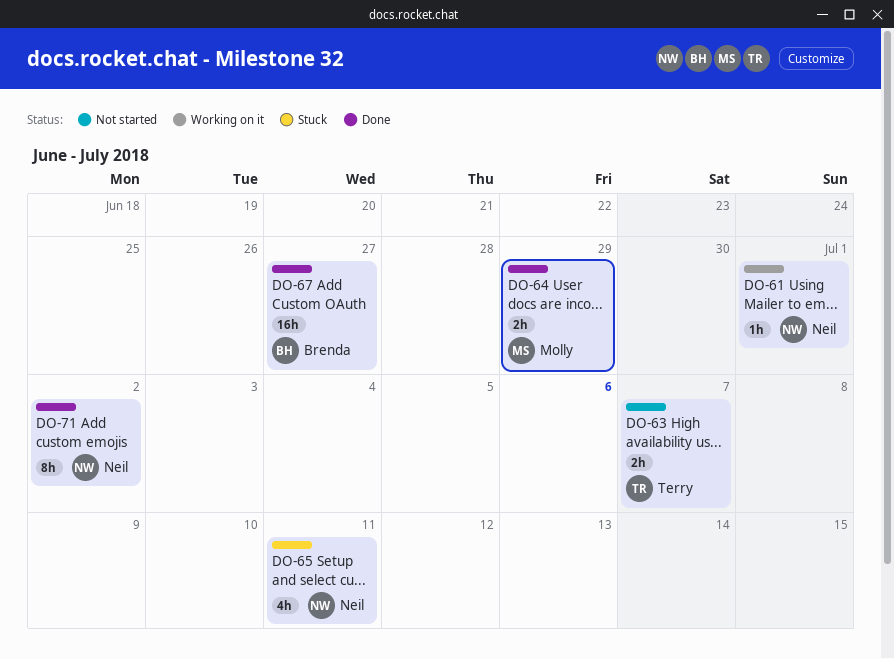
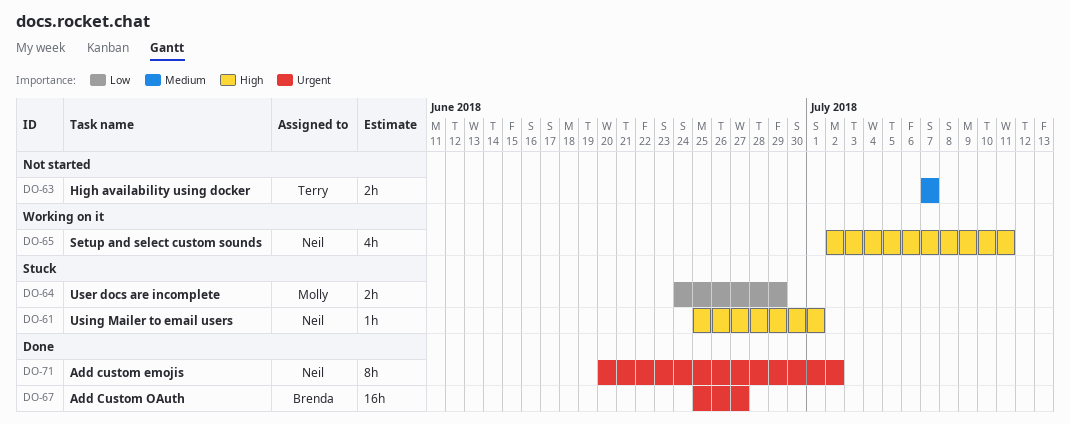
DO-61, status: Working on it -> Stuck
DO-64, status: Done -> Stuck
DO-65, status: Stuck -> Working on it

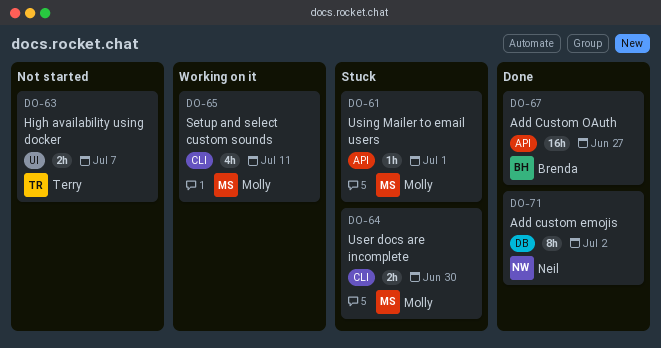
DO-61, owner: Neil -> Molly
DO-64, due: Jun 29 -> Jun 30
DO-65, owner: Neil -> Molly

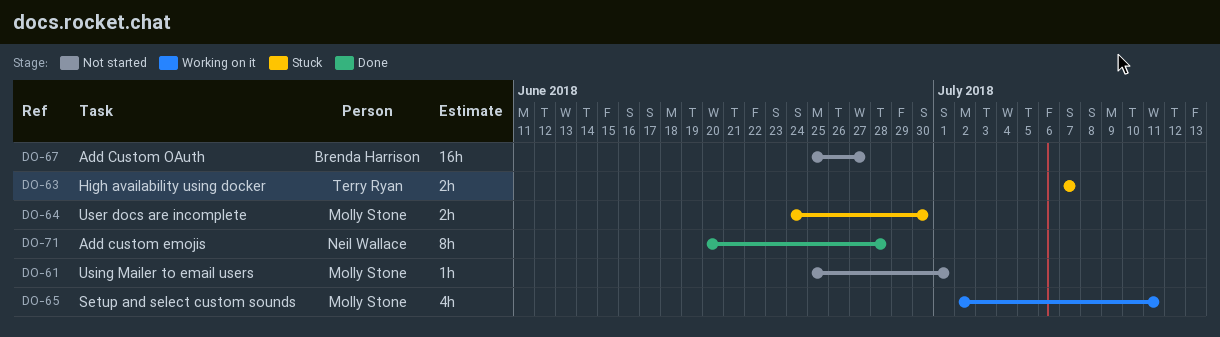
DO-61, status: Stuck -> Not started
DO-63, status: Not started -> Stuck
DO-67, status: Done -> Not started
DO-71, due: Jul 2 -> Jun 28

